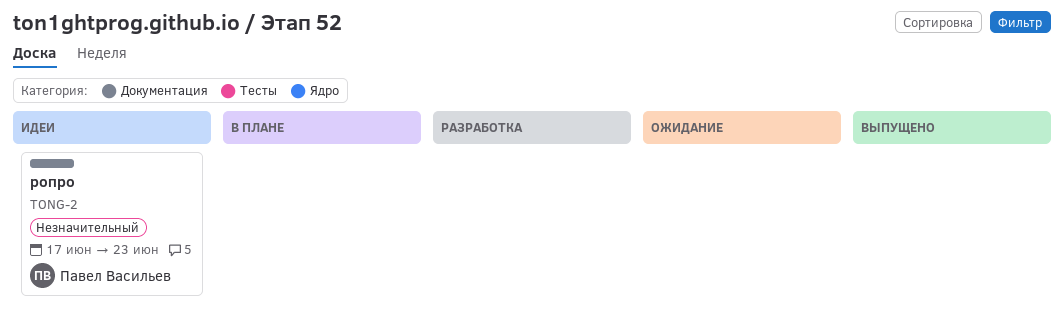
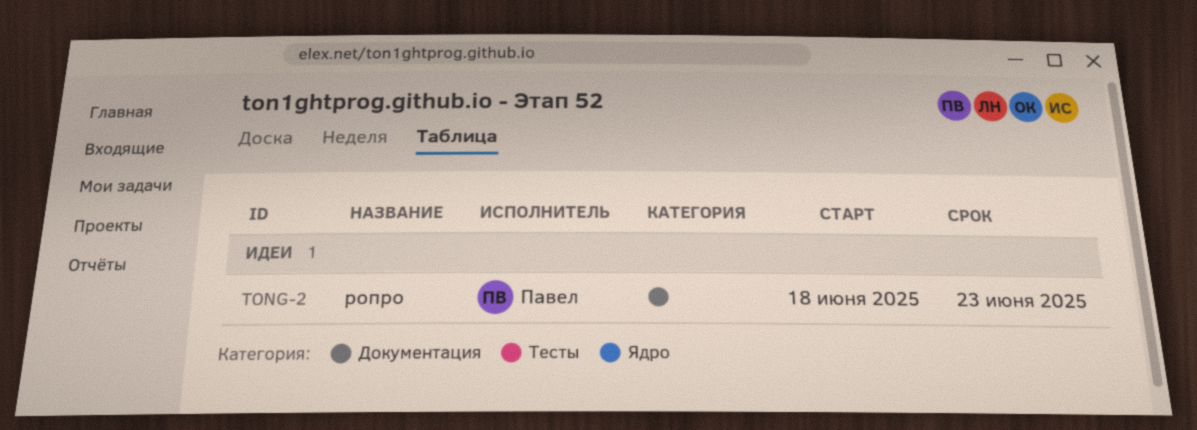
TONG-2, start: Jun 17 -> Jun 18

